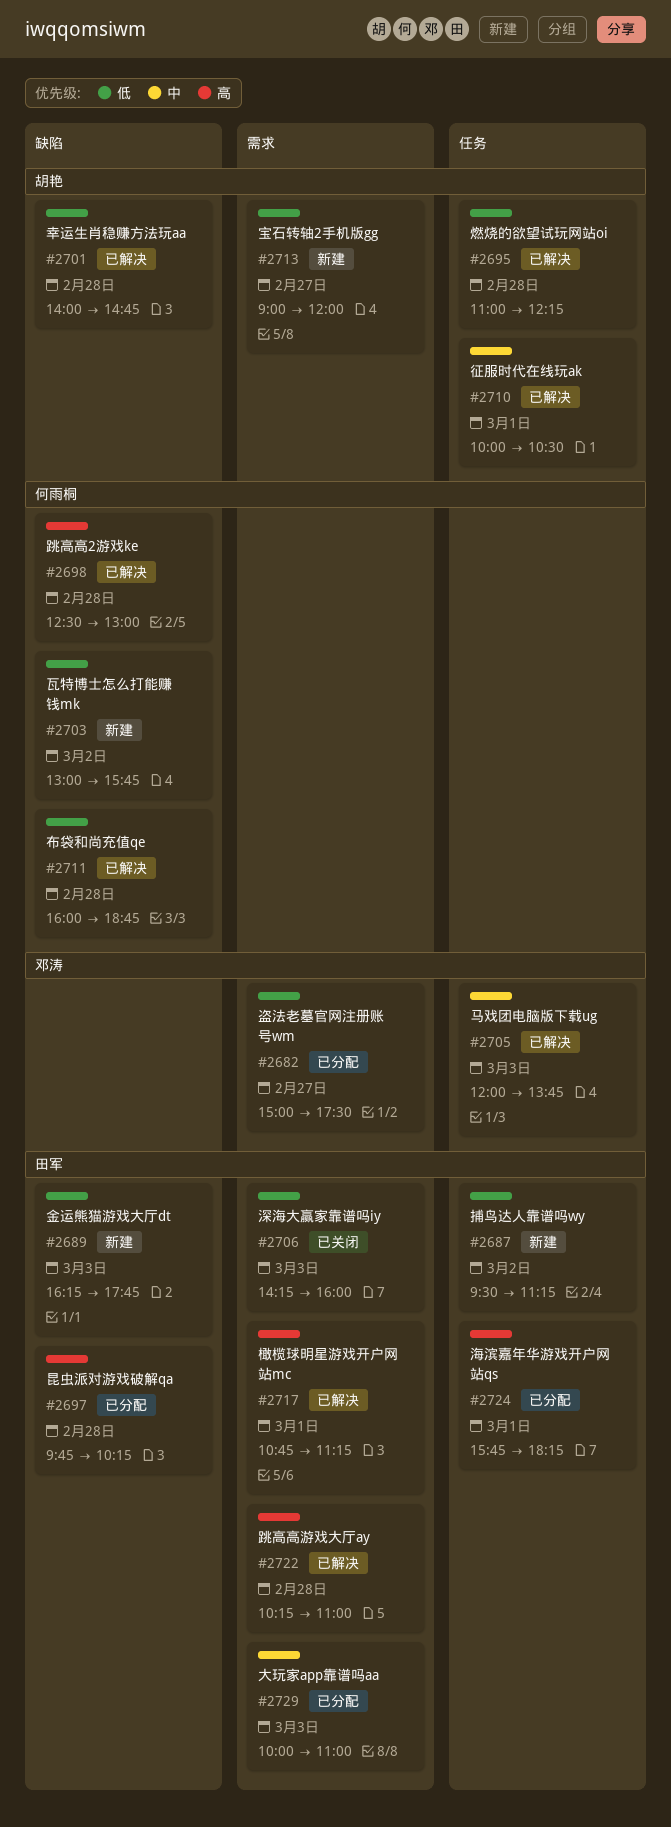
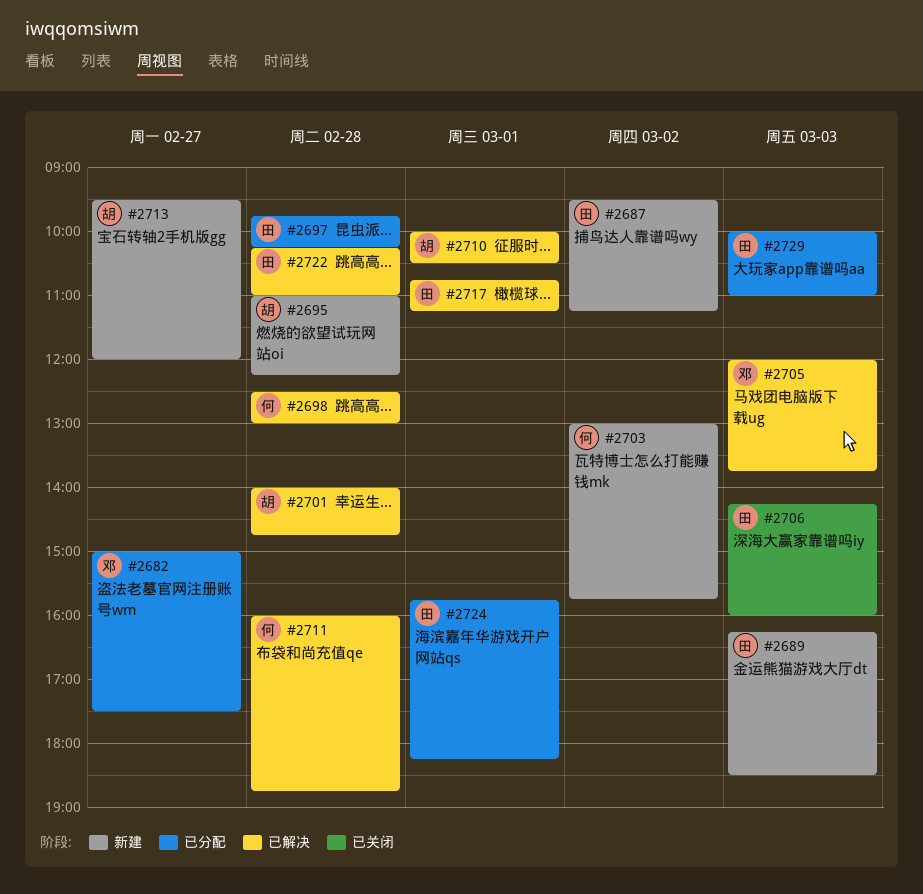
#2689, ends: 17:45 -> 18:30
#2695, status: 已解决 -> 新建
#2713, begins: 09:00 -> 09:30

